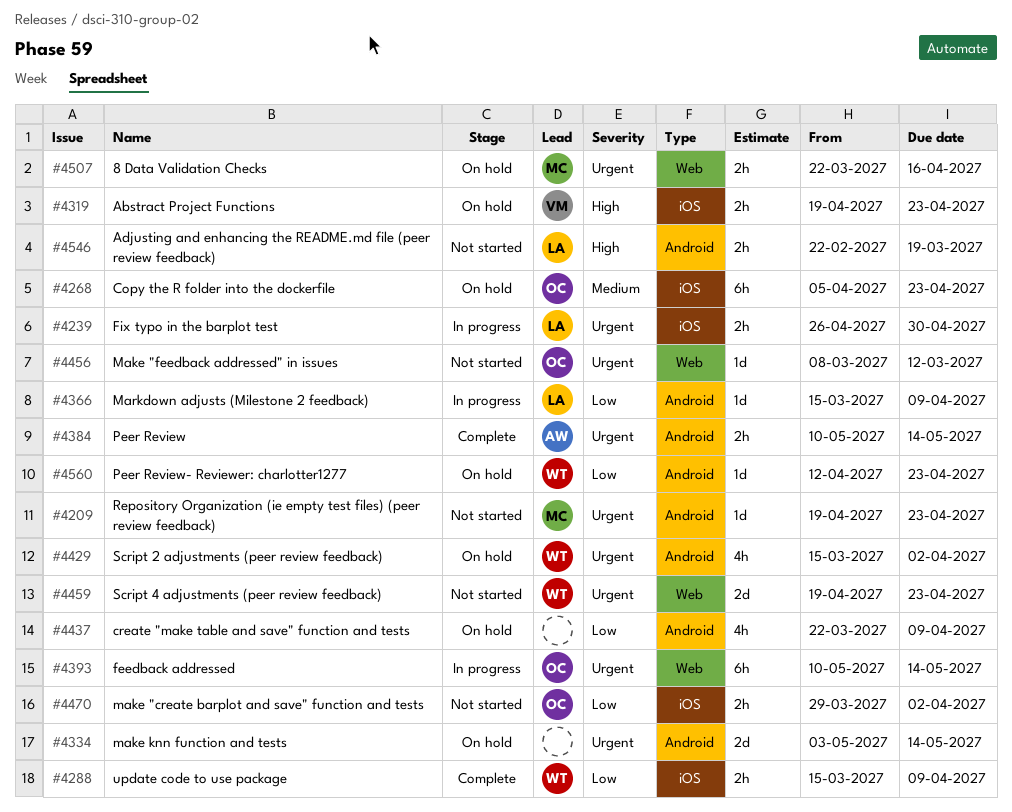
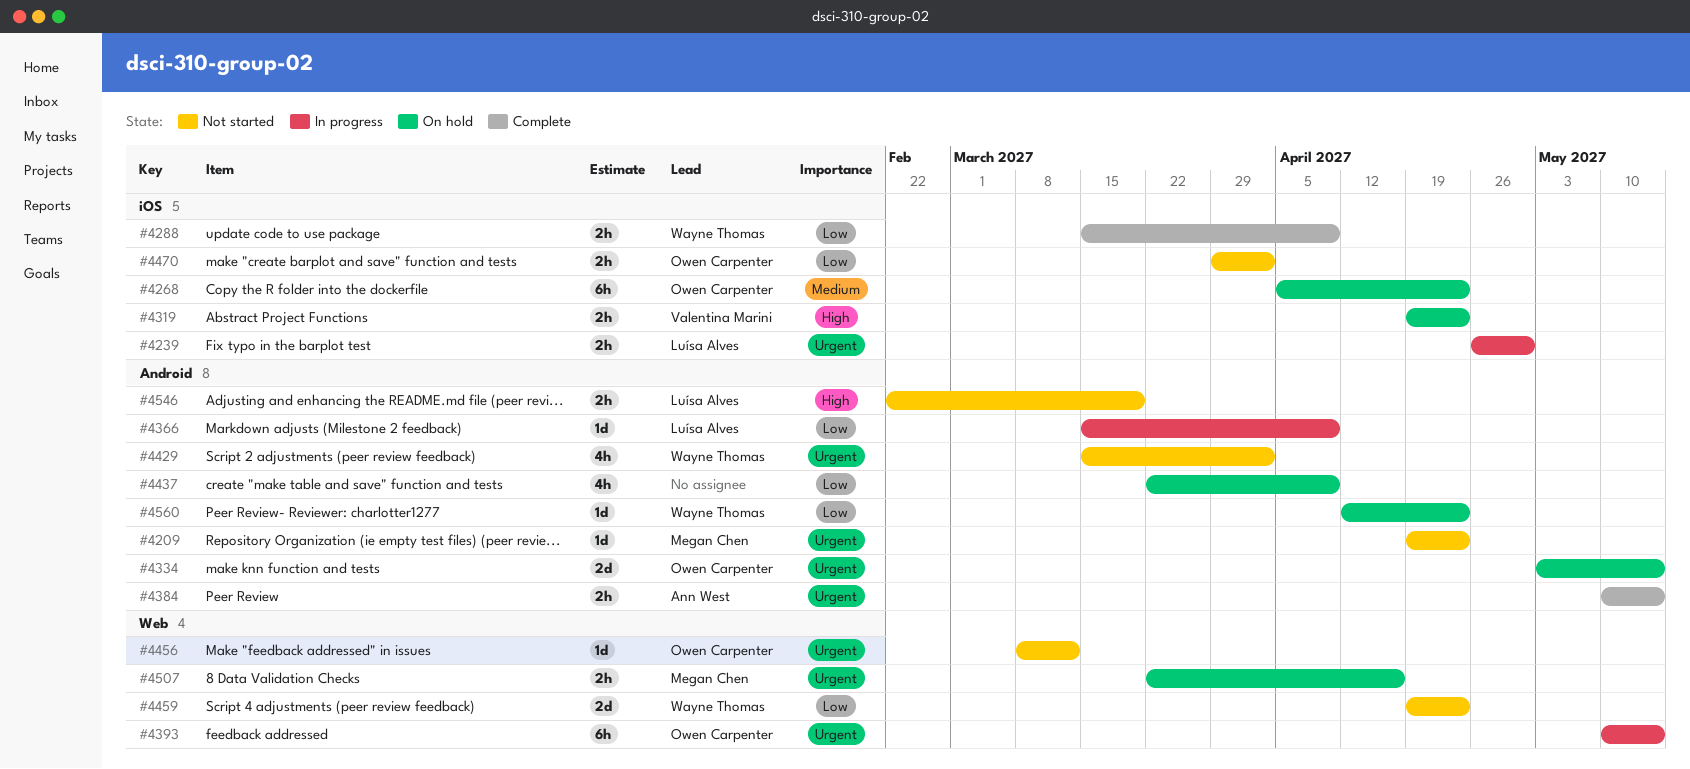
#4334, owner: none -> Owen Carpenter
#4429, status: On hold -> Not started
#4459, priority: Urgent -> Low

